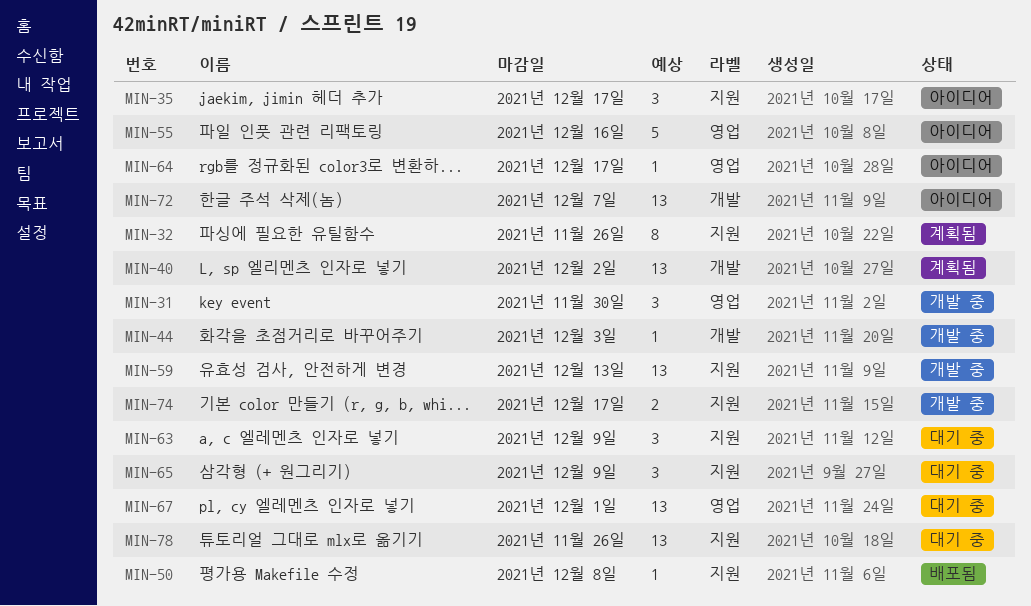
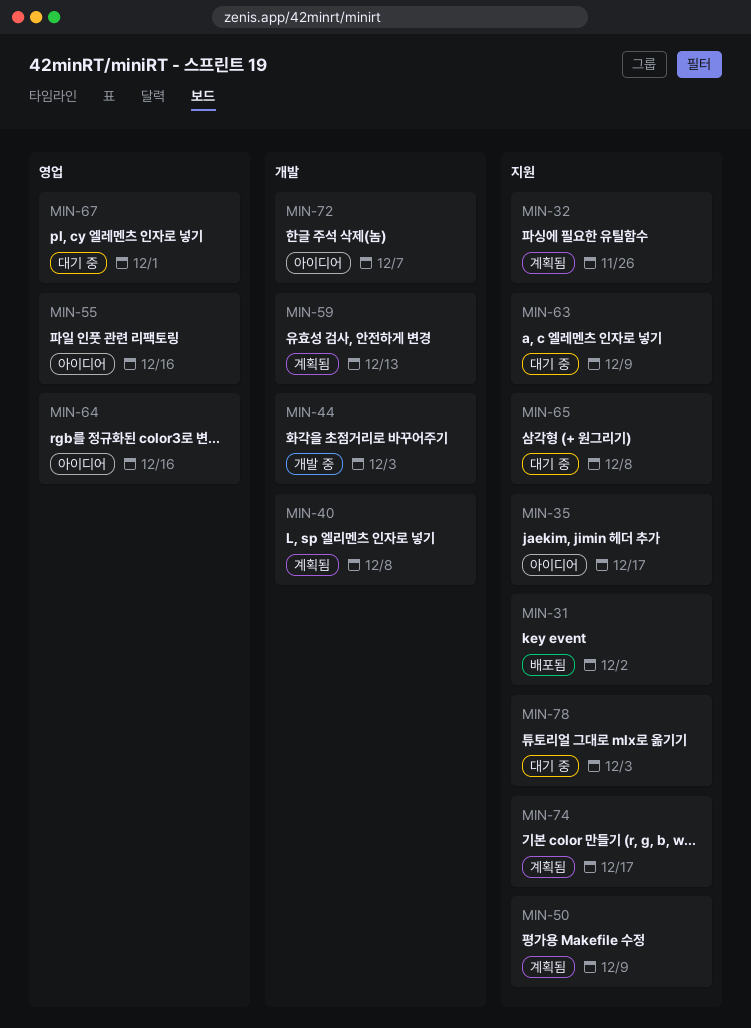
MIN-31, status: 개발 중 -> 배포됨
MIN-31, label: 영업 -> 지원
MIN-31, due: Nov 30 -> Dec 2
MIN-40, due: Dec 2 -> Dec 8
MIN-50, status: 배포됨 -> 계획됨
MIN-50, due: Dec 8 -> Dec 9
MIN-59, status: 개발 중 -> 계획됨
MIN-59, label: 지원 -> 개발
MIN-64, due: Dec 17 -> Dec 16
MIN-65, due: Dec 9 -> Dec 8
MIN-74, status: 개발 중 -> 계획됨
MIN-78, due: Nov 26 -> Dec 3

